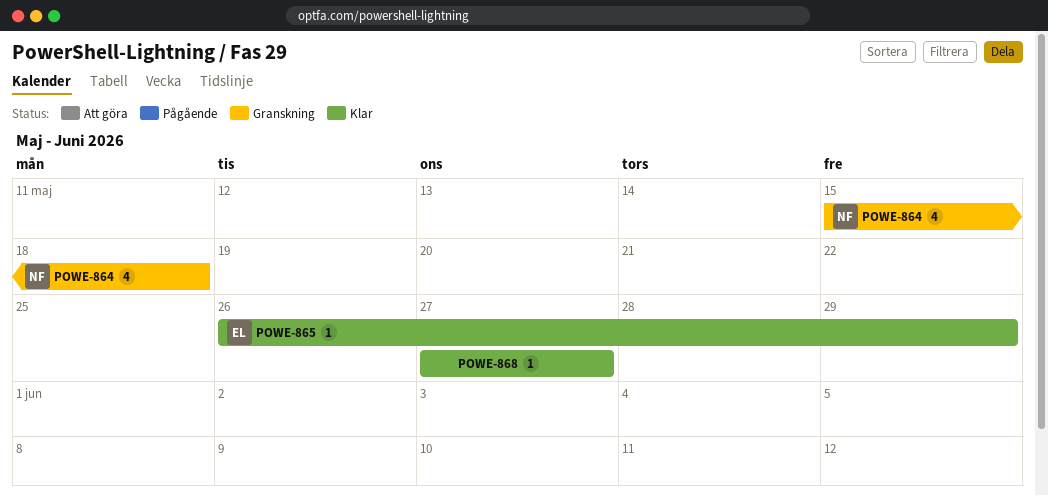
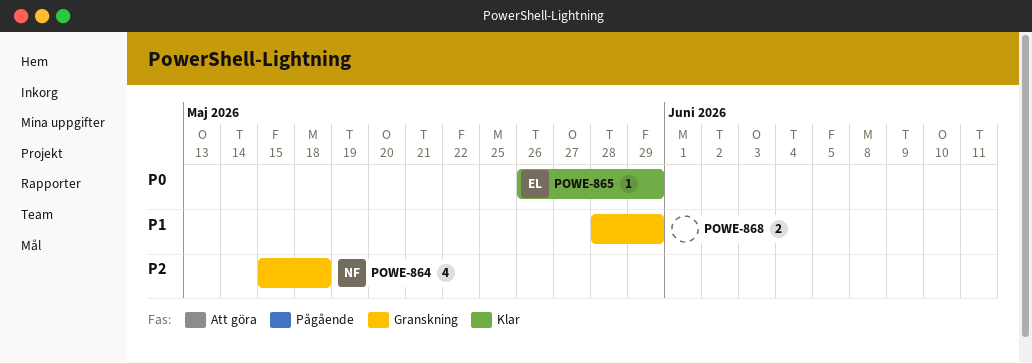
POWE-868, status: Klar -> Granskning
POWE-868, estimate: 1 -> 2
POWE-868, start: May 27 -> May 28
POWE-868, due: May 27 -> May 29

